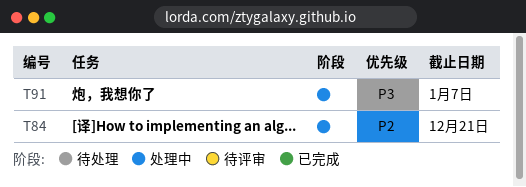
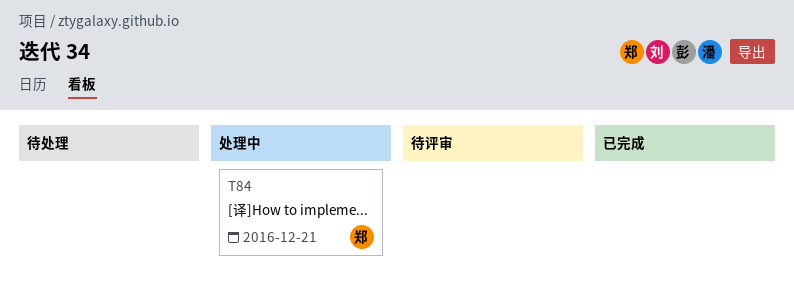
T91: present -> none

